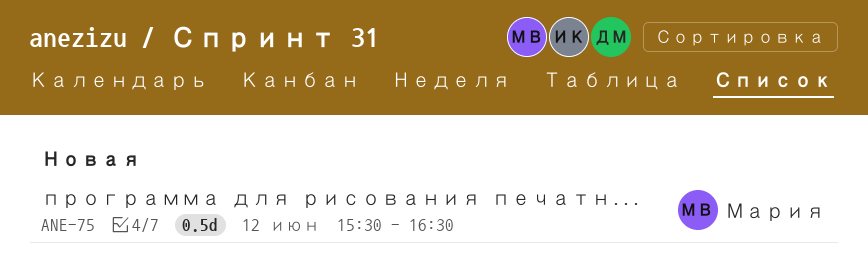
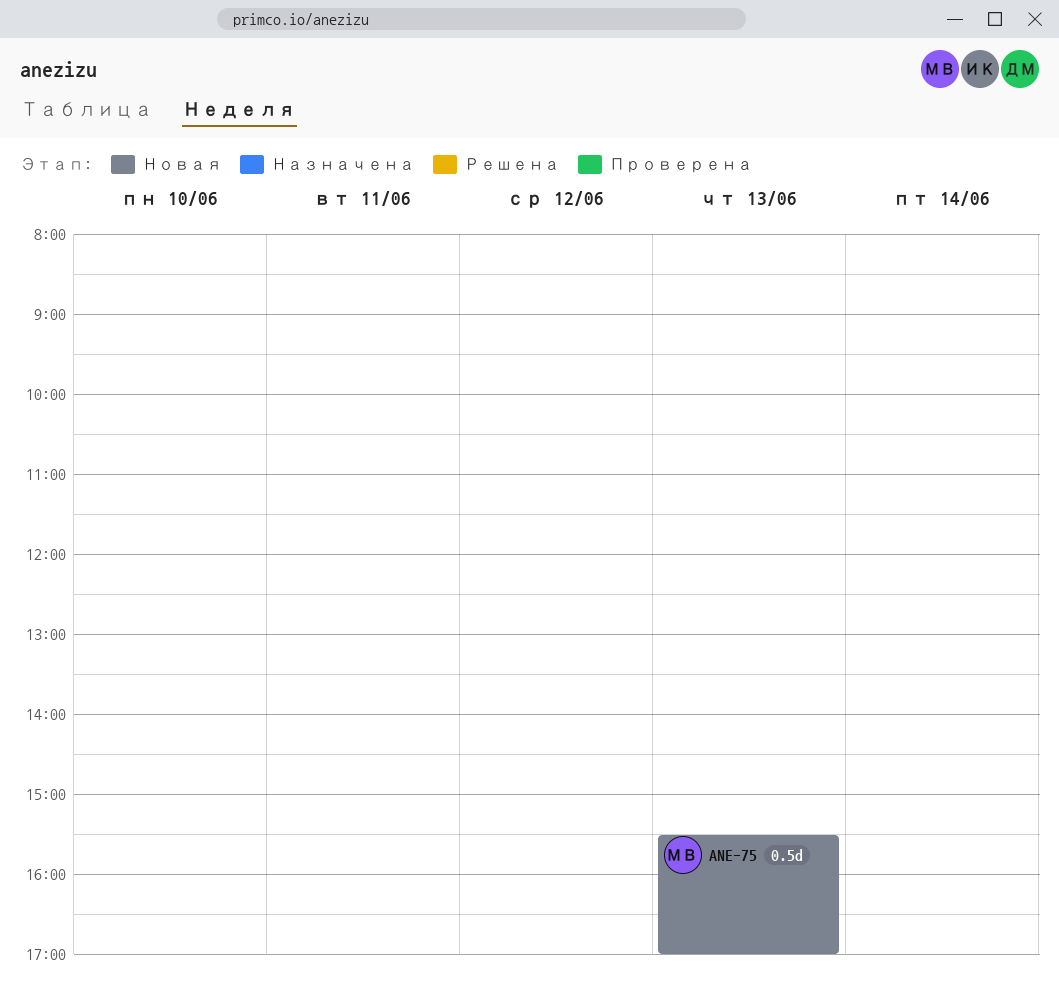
ANE-75, day: Jun 12 -> Jun 13
ANE-75, ends: 16:30 -> 17:00

